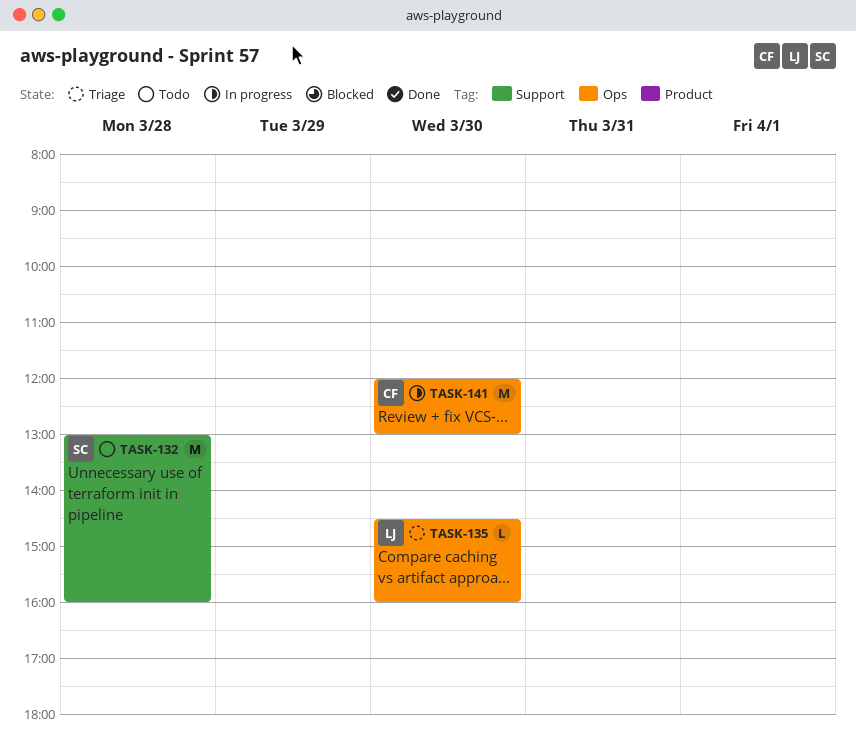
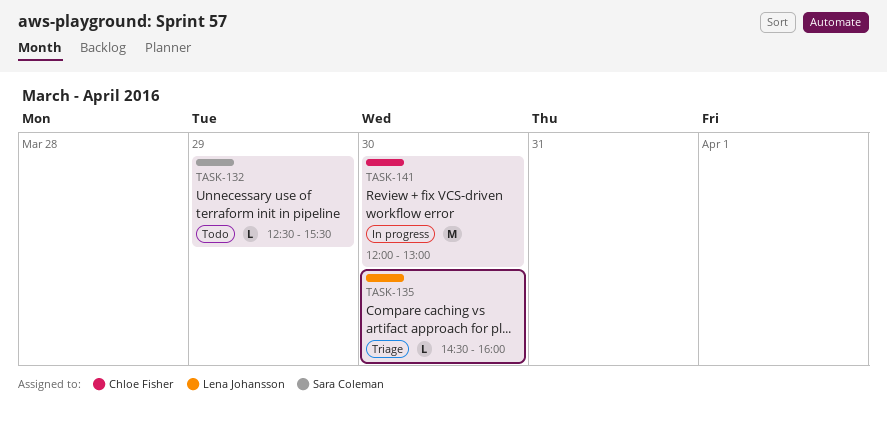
TASK-132, estimate: M -> L
TASK-132, day: Mar 28 -> Mar 29
TASK-132, begins: 13:00 -> 12:30
TASK-132, ends: 16:00 -> 15:30

